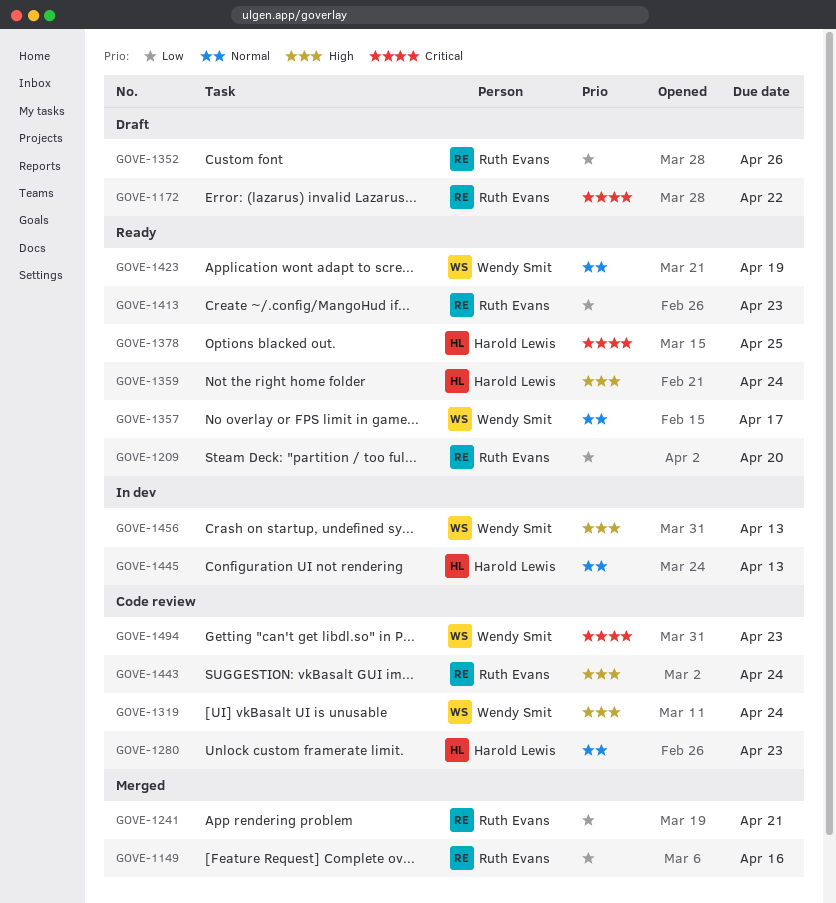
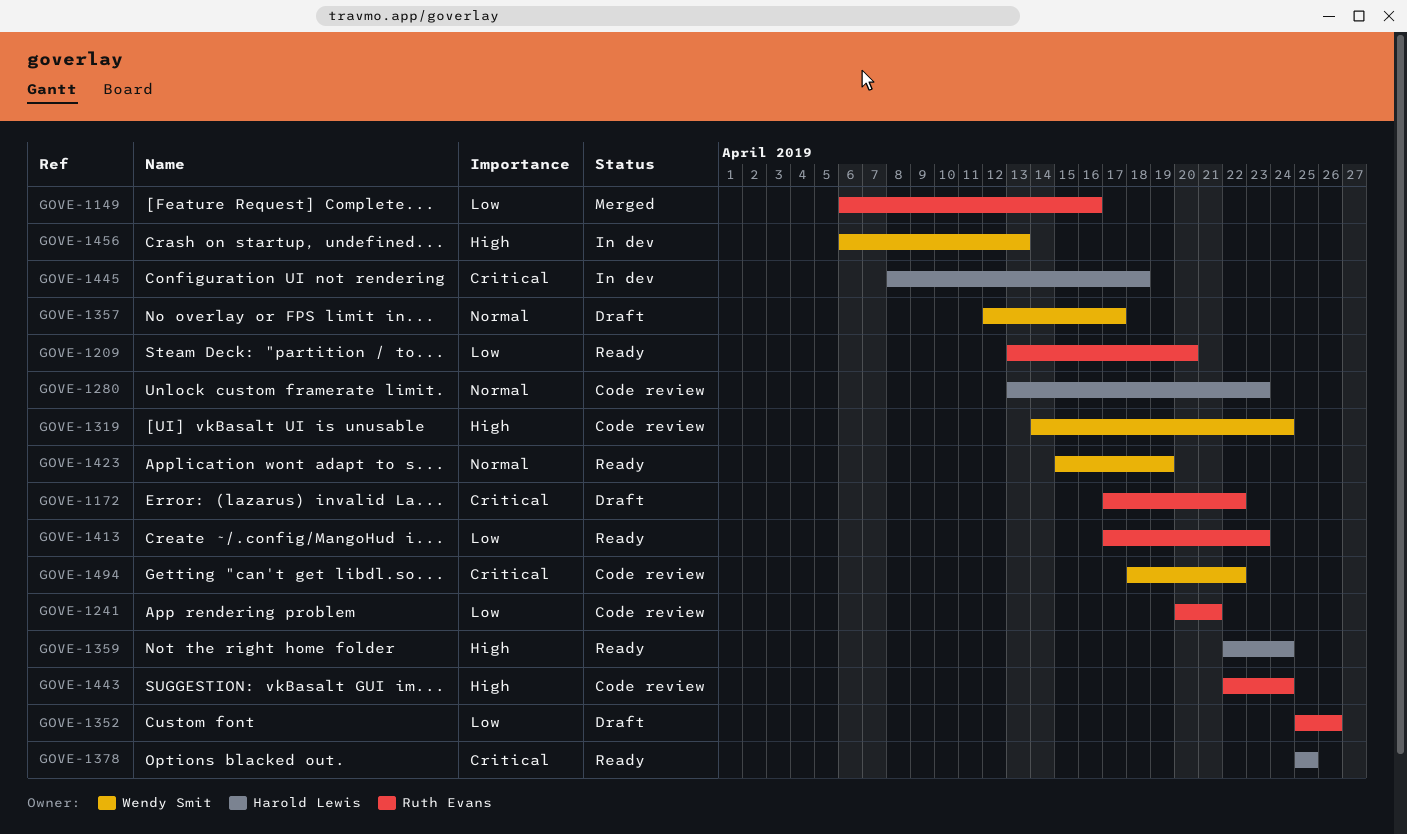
GOVE-1241, status: Merged -> Code review
GOVE-1357, status: Ready -> Draft
GOVE-1445, priority: Normal -> Critical
GOVE-1445, due: Apr 13 -> Apr 18
GOVE-1494, due: Apr 23 -> Apr 22

